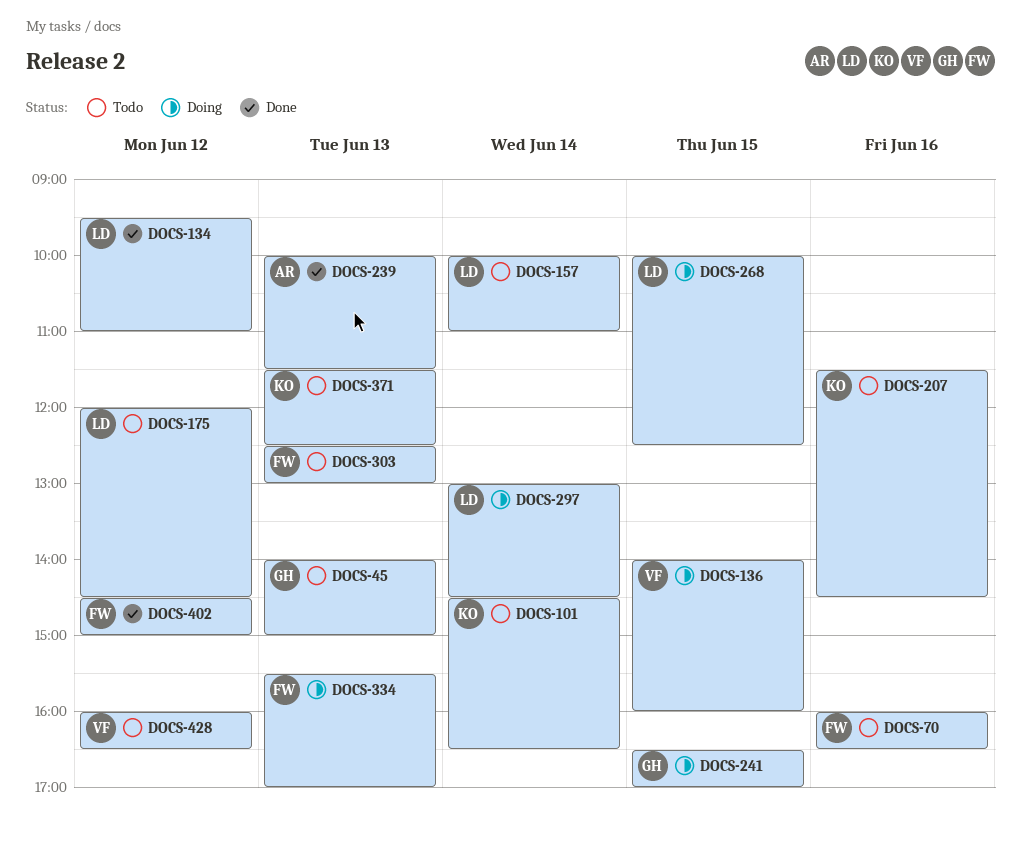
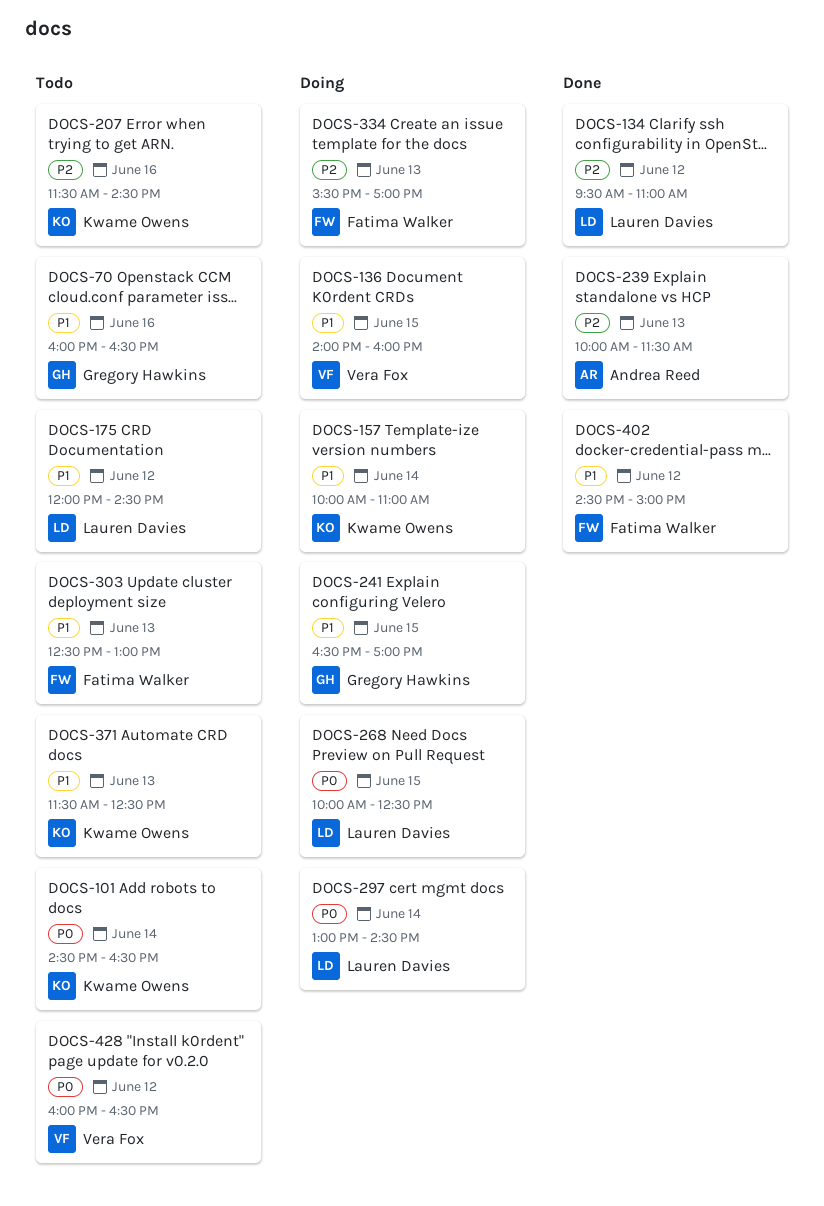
DOCS-45: present -> none
DOCS-70, owner: Fatima Walker -> Gregory Hawkins
DOCS-157, status: Todo -> Doing
DOCS-157, owner: Lauren Davies -> Kwame Owens

